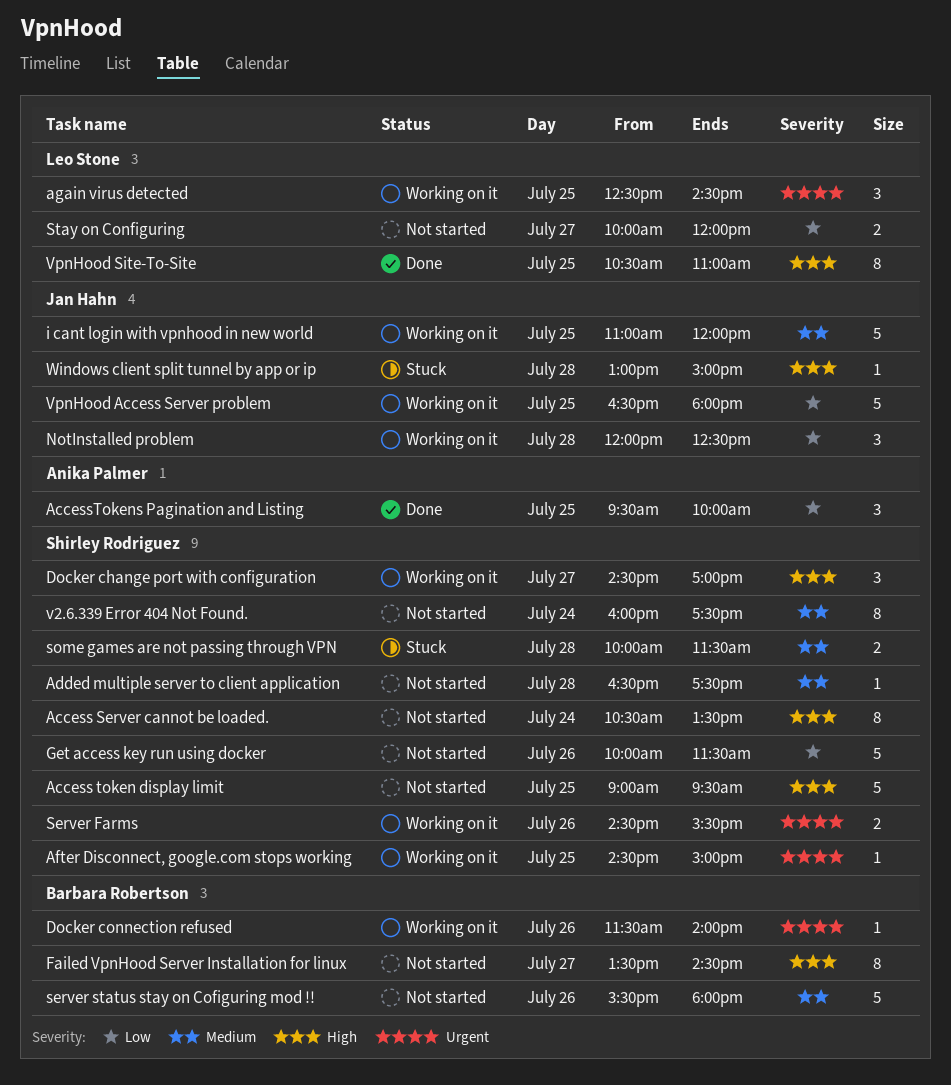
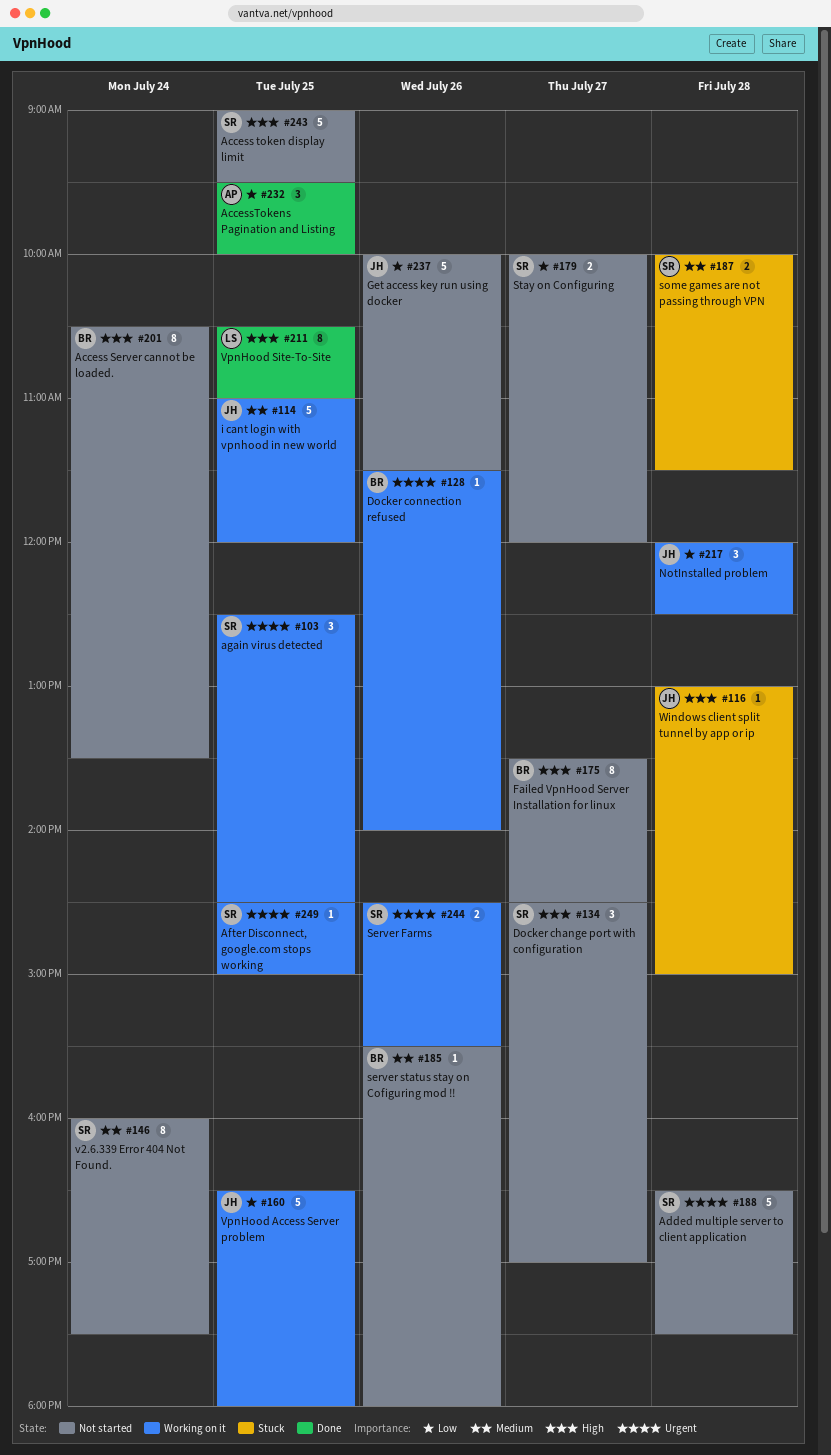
Access Server cannot be loaded., owner: Shirley Rodriguez -> Barbara Robertson
Added multiple server to client application, priority: Medium -> Urgent
Added multiple server to client application, estimate: 1 -> 5
again virus detected, owner: Leo Stone -> Shirley Rodriguez
Docker change port with configuration, status: Working on it -> Not started
Get access key run using docker, owner: Shirley Rodriguez -> Jan Hahn
server status stay on Cofiguring mod !!, estimate: 5 -> 1
Stay on Configuring, owner: Leo Stone -> Shirley Rodriguez

